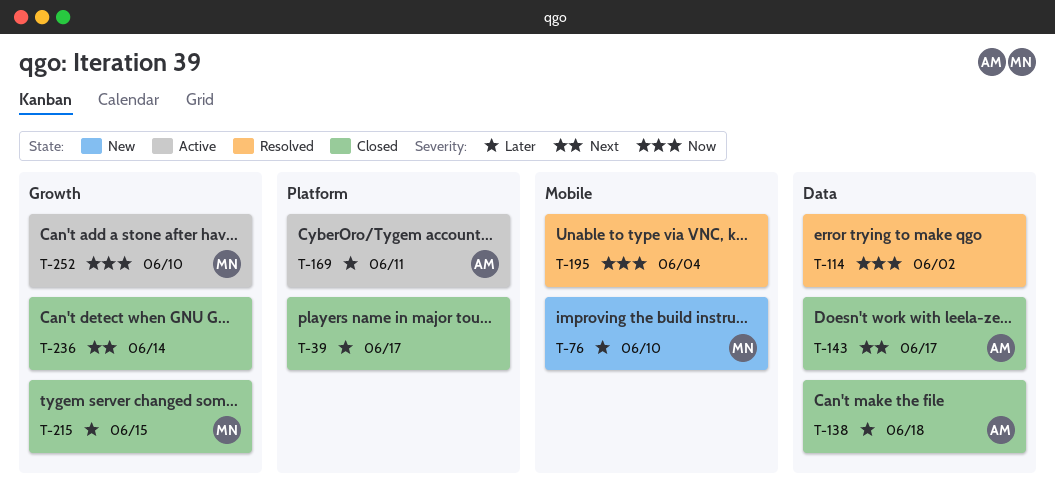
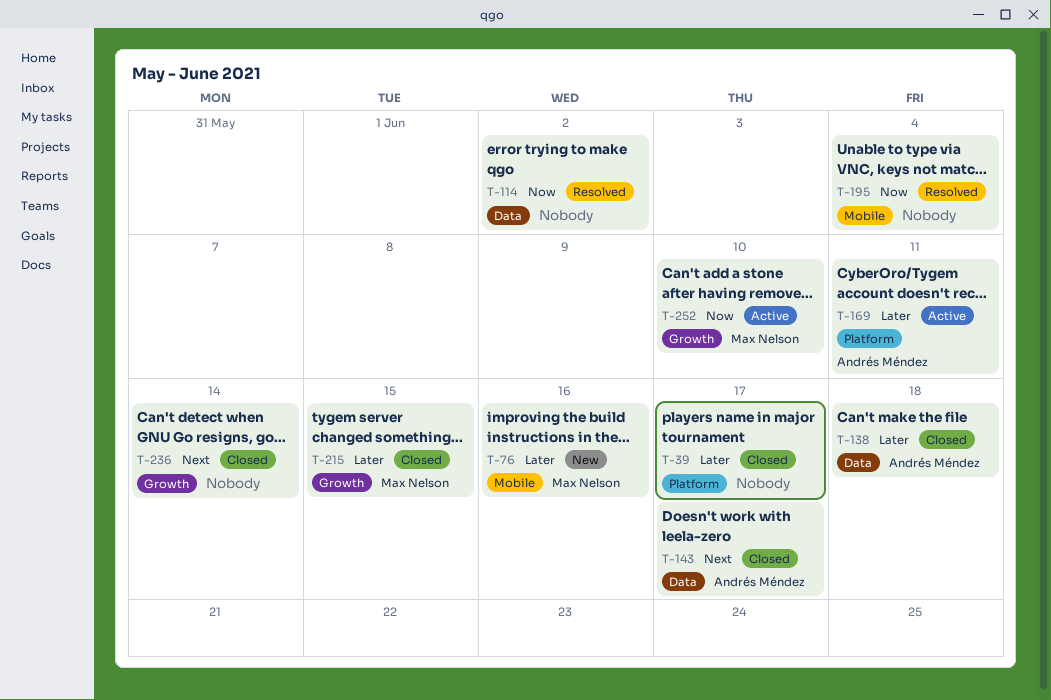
T-76, due: Jun 10 -> Jun 16

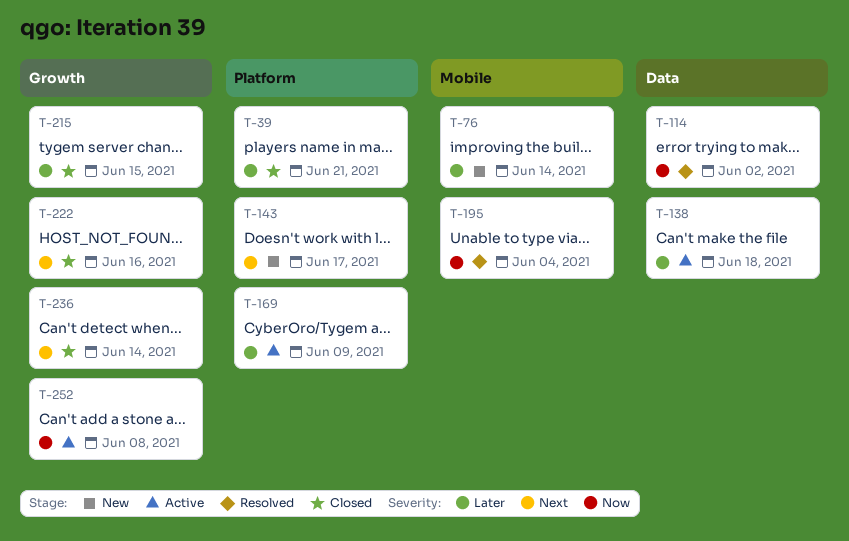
T-39, due: Jun 17 -> Jun 21
T-76, due: Jun 16 -> Jun 14
T-138, status: Closed -> Active
T-143, status: Closed -> New
T-143, label: Data -> Platform
T-169, due: Jun 11 -> Jun 9
T-222: none -> present
T-252, due: Jun 10 -> Jun 8

